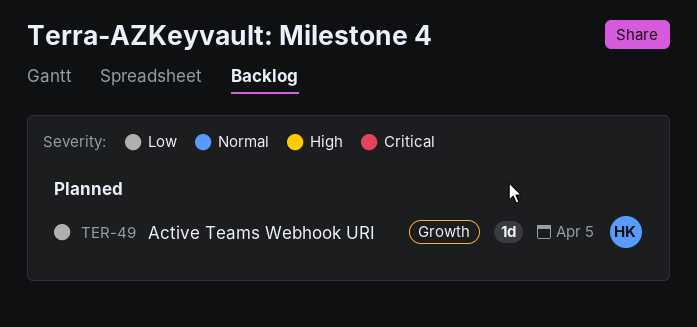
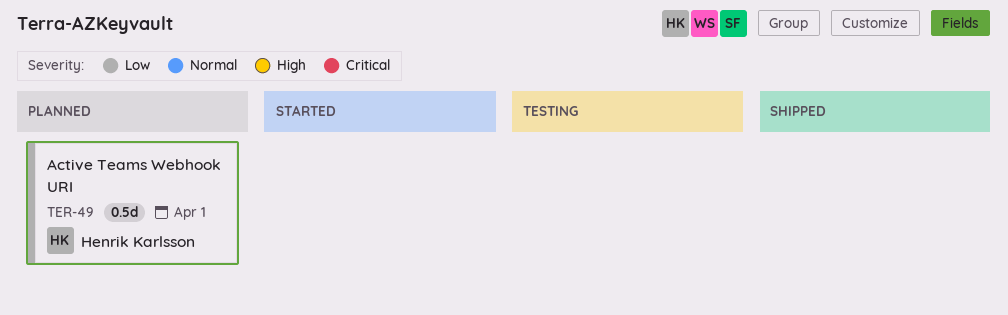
TER-49, estimate: 1d -> 0.5d
TER-49, due: Apr 5 -> Apr 1

